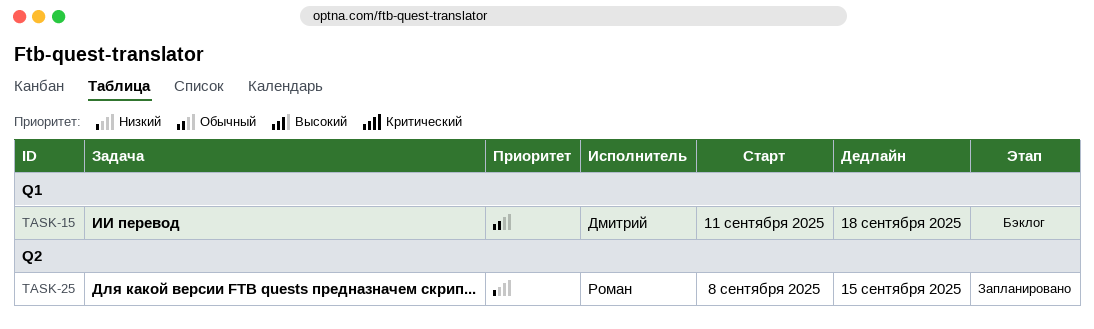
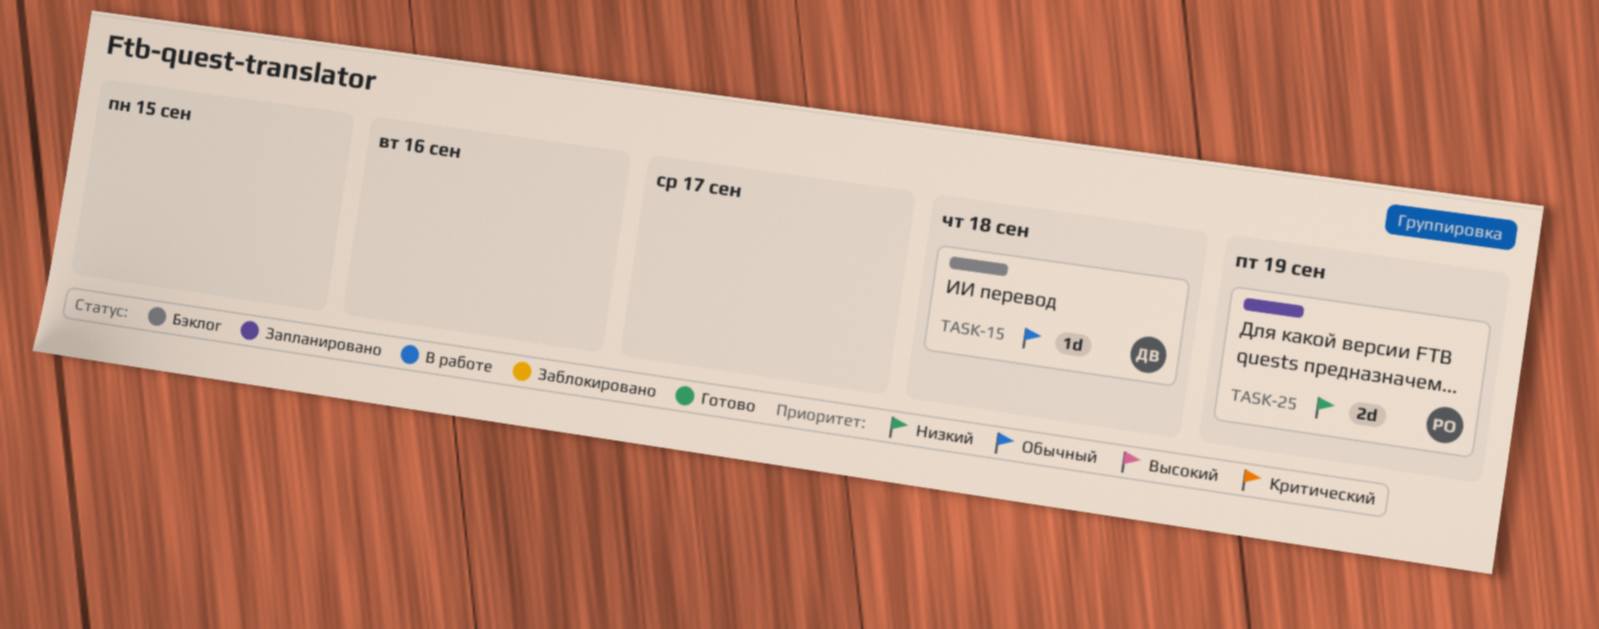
TASK-25, due: Sep 15 -> Sep 19

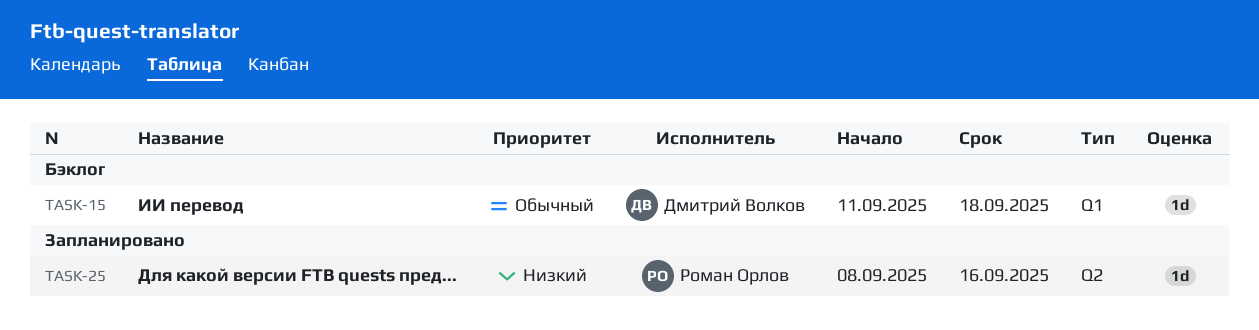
TASK-25, estimate: 2d -> 1d
TASK-25, due: Sep 19 -> Sep 16

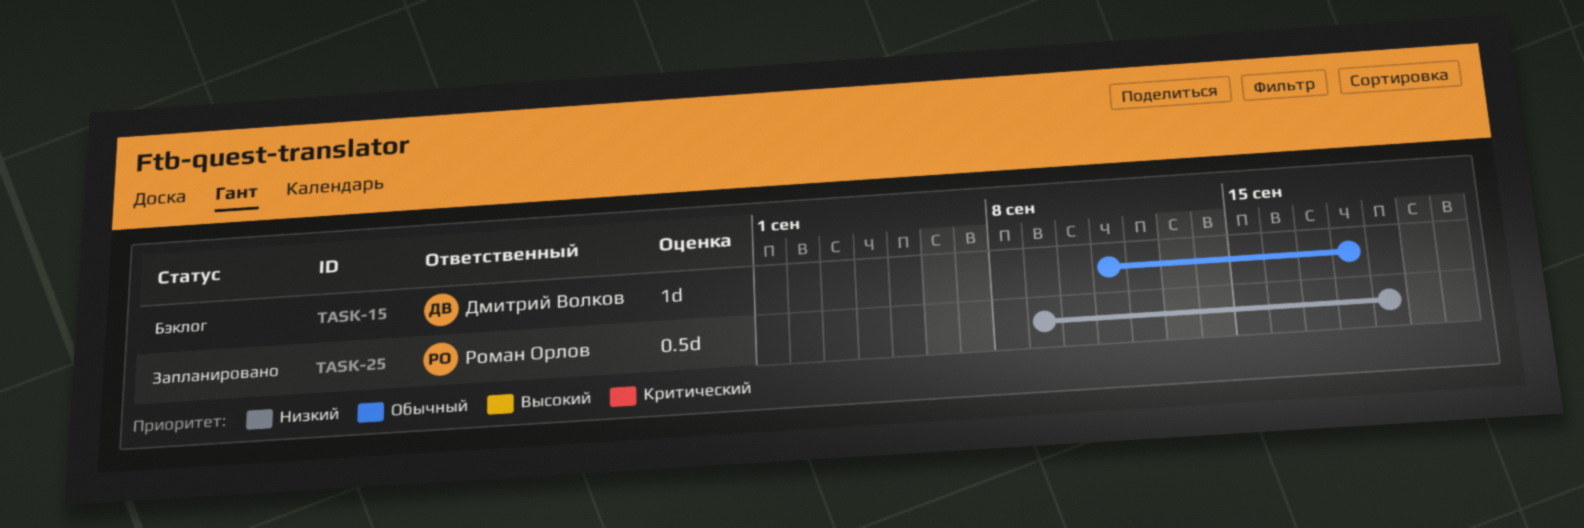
TASK-25, estimate: 1d -> 0.5d
TASK-25, start: Sep 8 -> Sep 9
TASK-25, due: Sep 16 -> Sep 19

